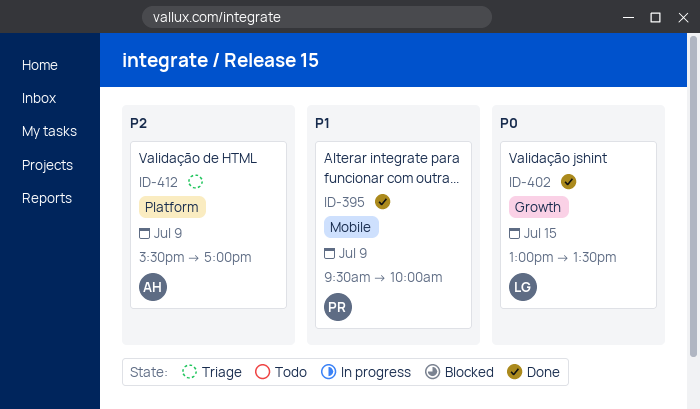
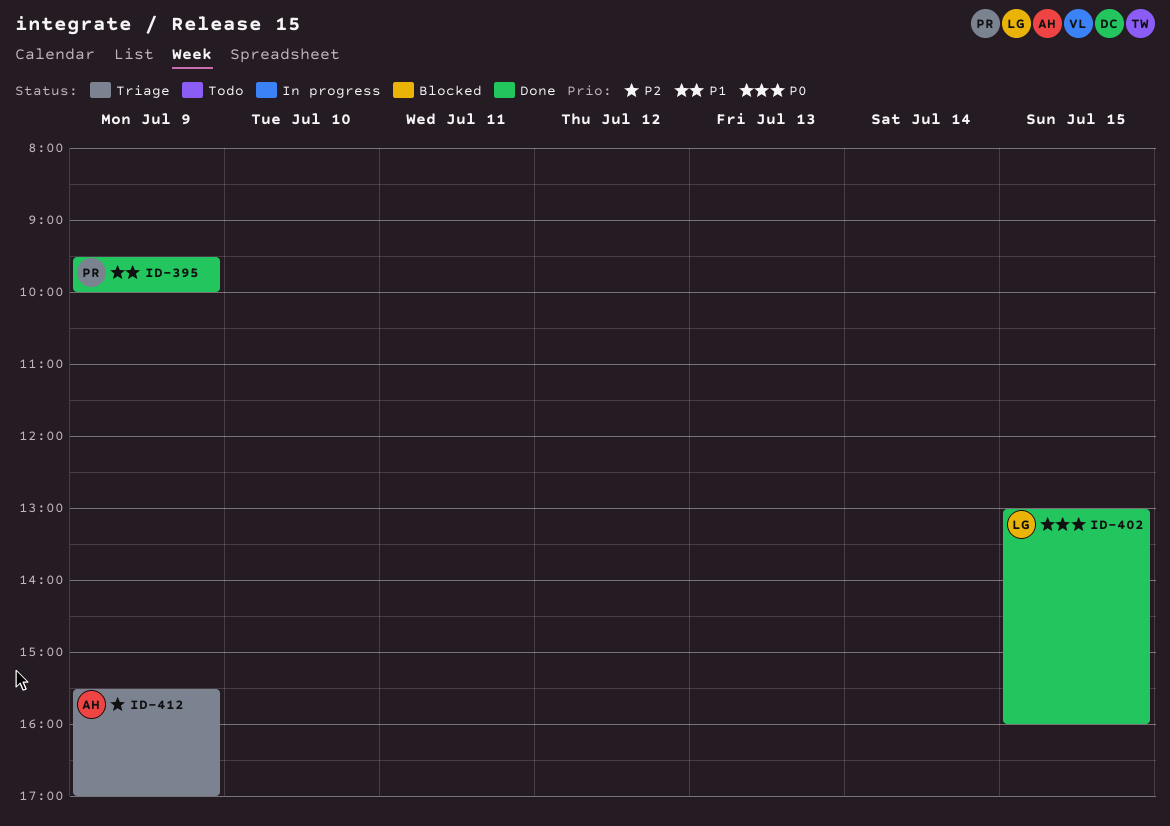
ID-402, ends: 13:30 -> 16:00

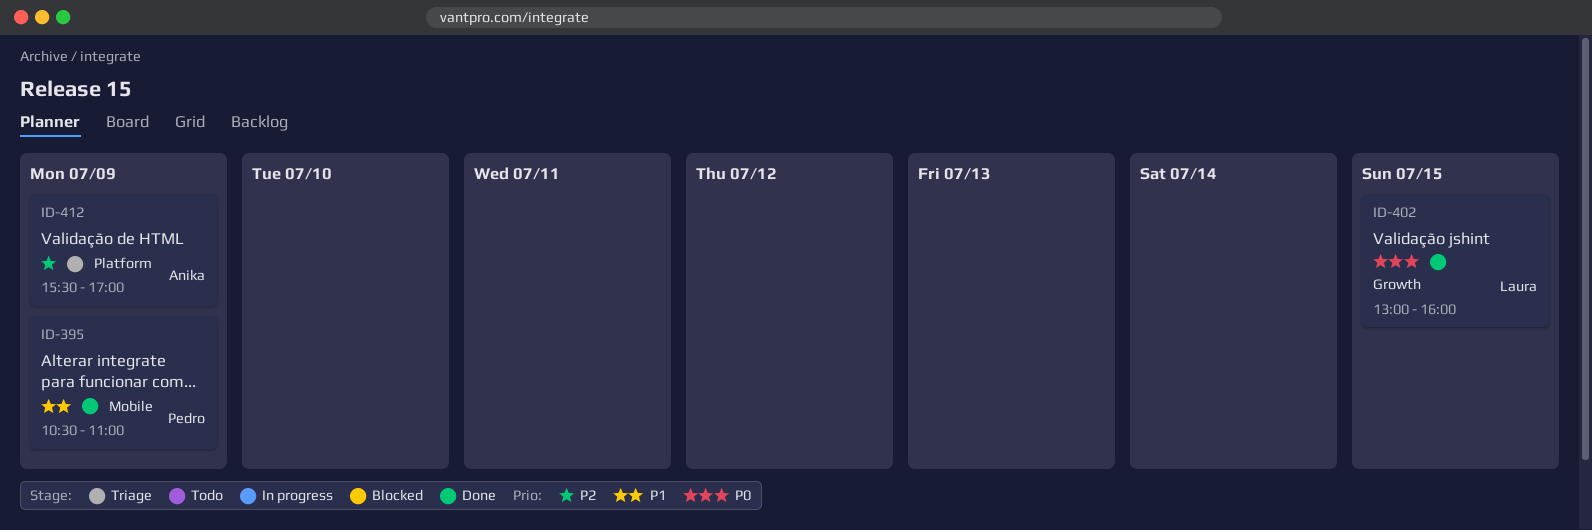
ID-395, begins: 09:30 -> 10:30
ID-395, ends: 10:00 -> 11:00

